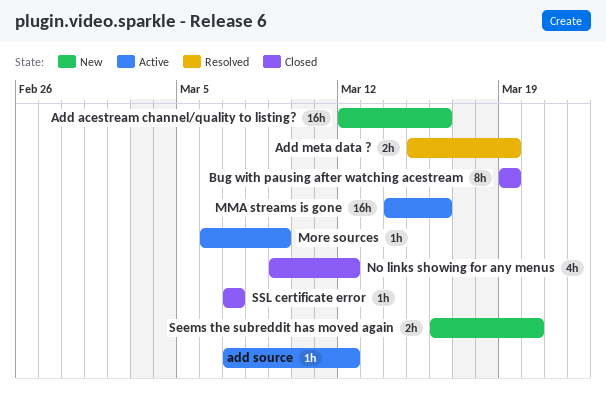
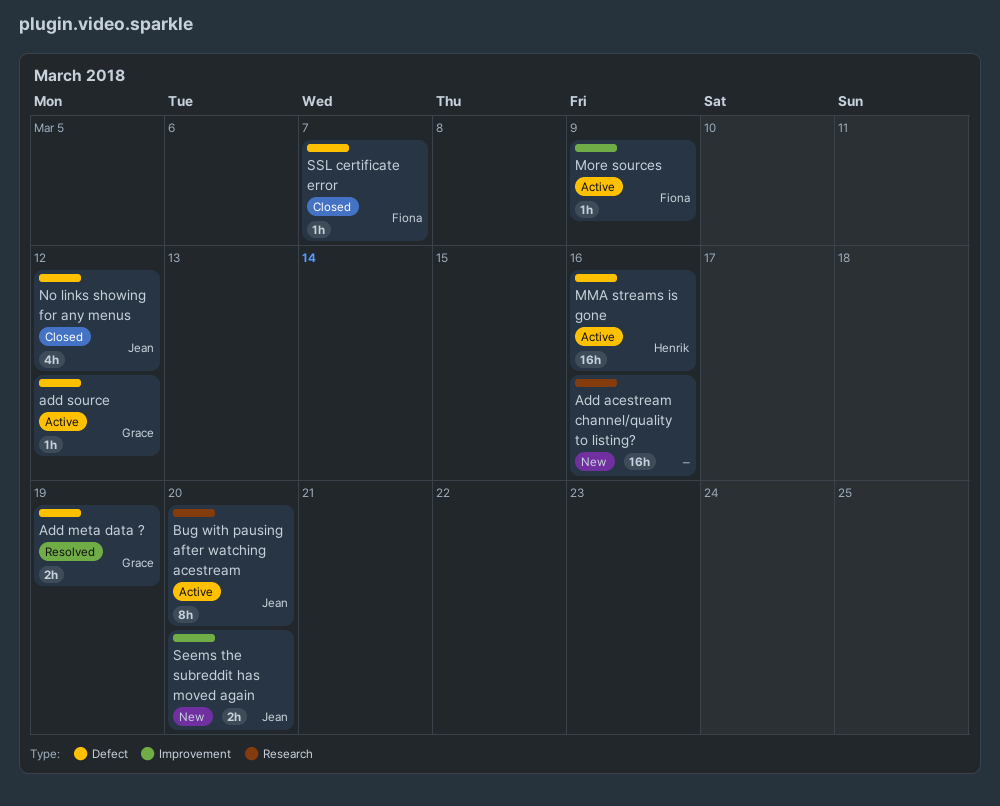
Bug with pausing after watching acestream, status: Closed -> Active
Bug with pausing after watching acestream, due: Mar 19 -> Mar 20

